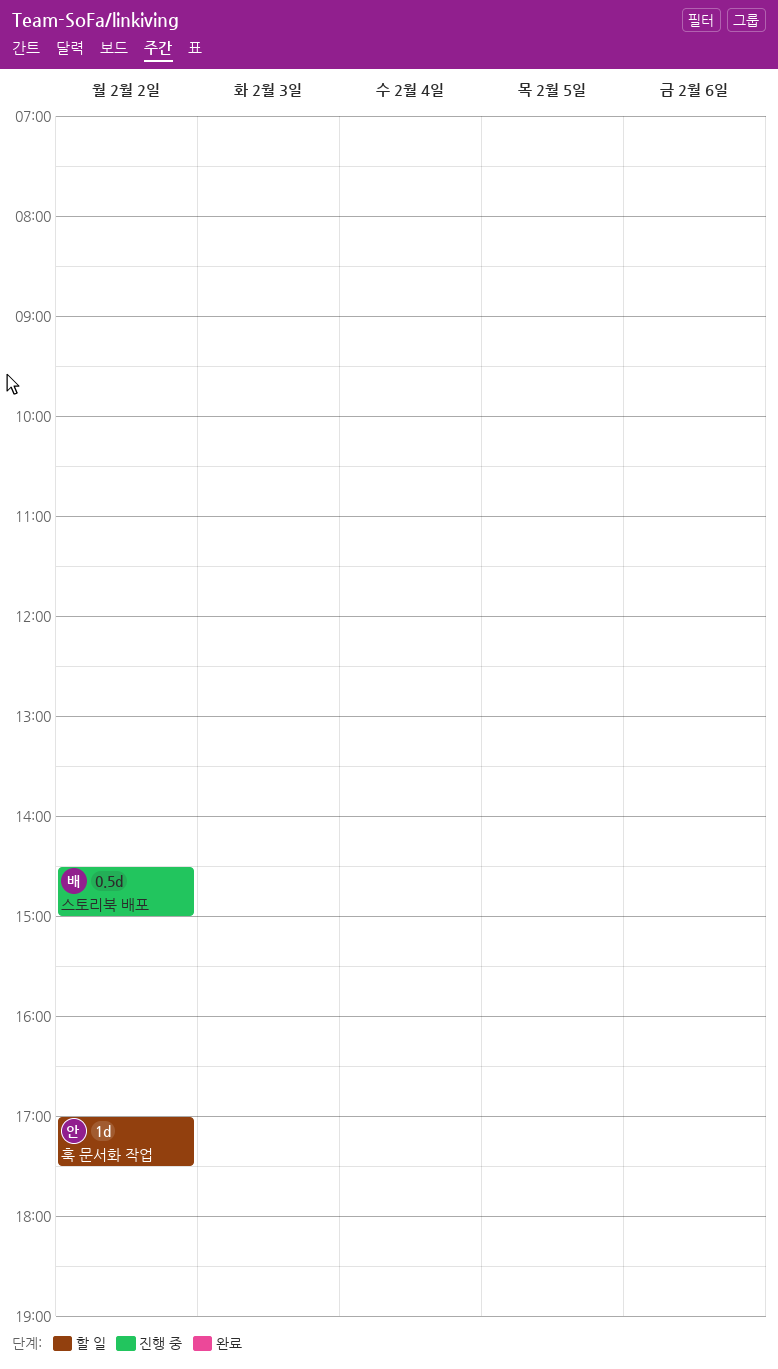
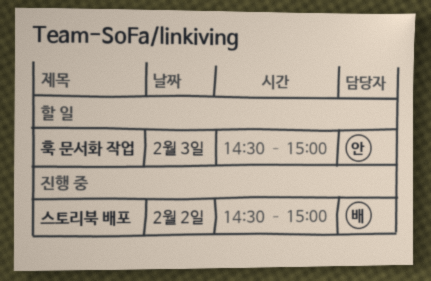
훅 문서화 작업, day: Feb 2 -> Feb 3
훅 문서화 작업, begins: 17:00 -> 14:30
훅 문서화 작업, ends: 17:30 -> 15:00

